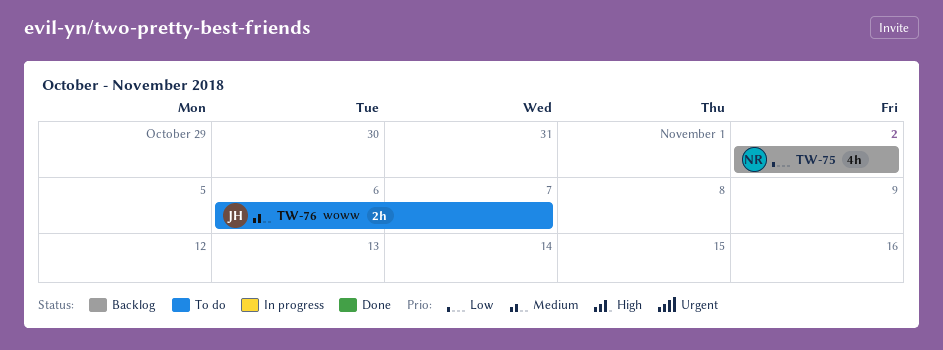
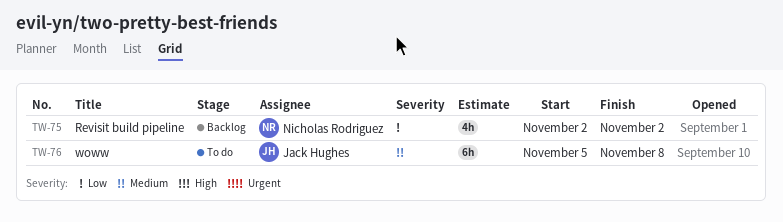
TW-76, estimate: 2h -> 6h
TW-76, start: Nov 6 -> Nov 5
TW-76, due: Nov 7 -> Nov 8

